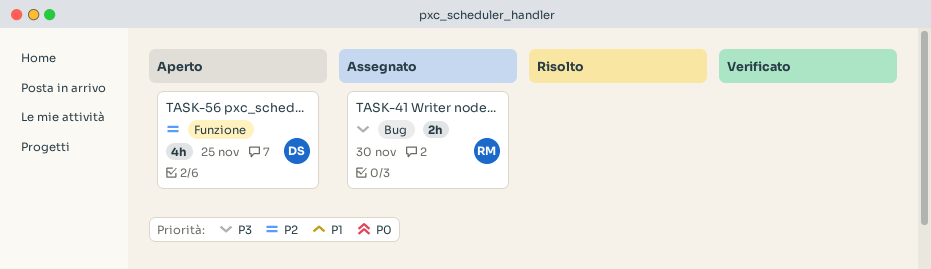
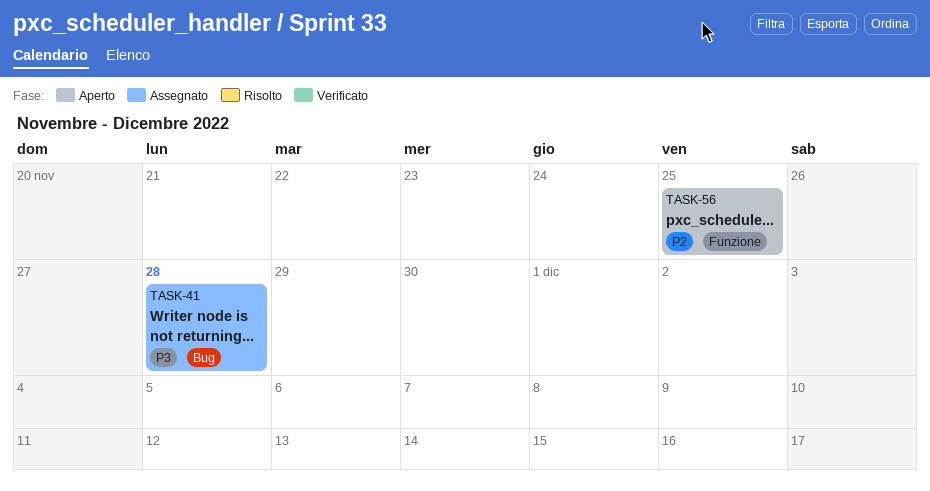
TASK-41, due: Nov 30 -> Nov 28

